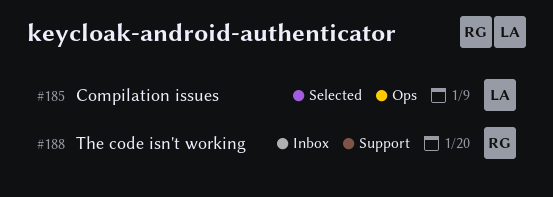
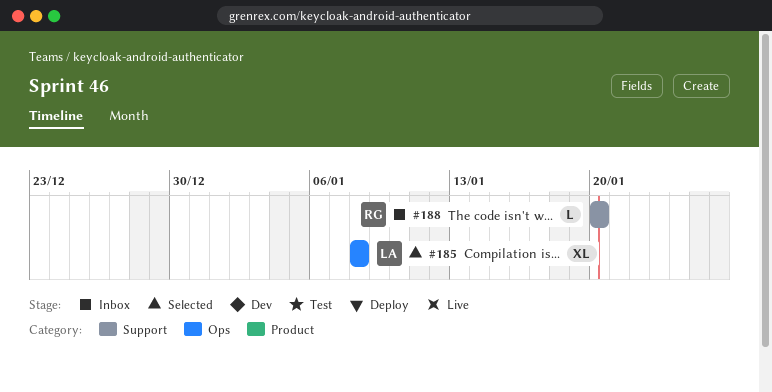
#185, due: Jan 9 -> Jan 8

